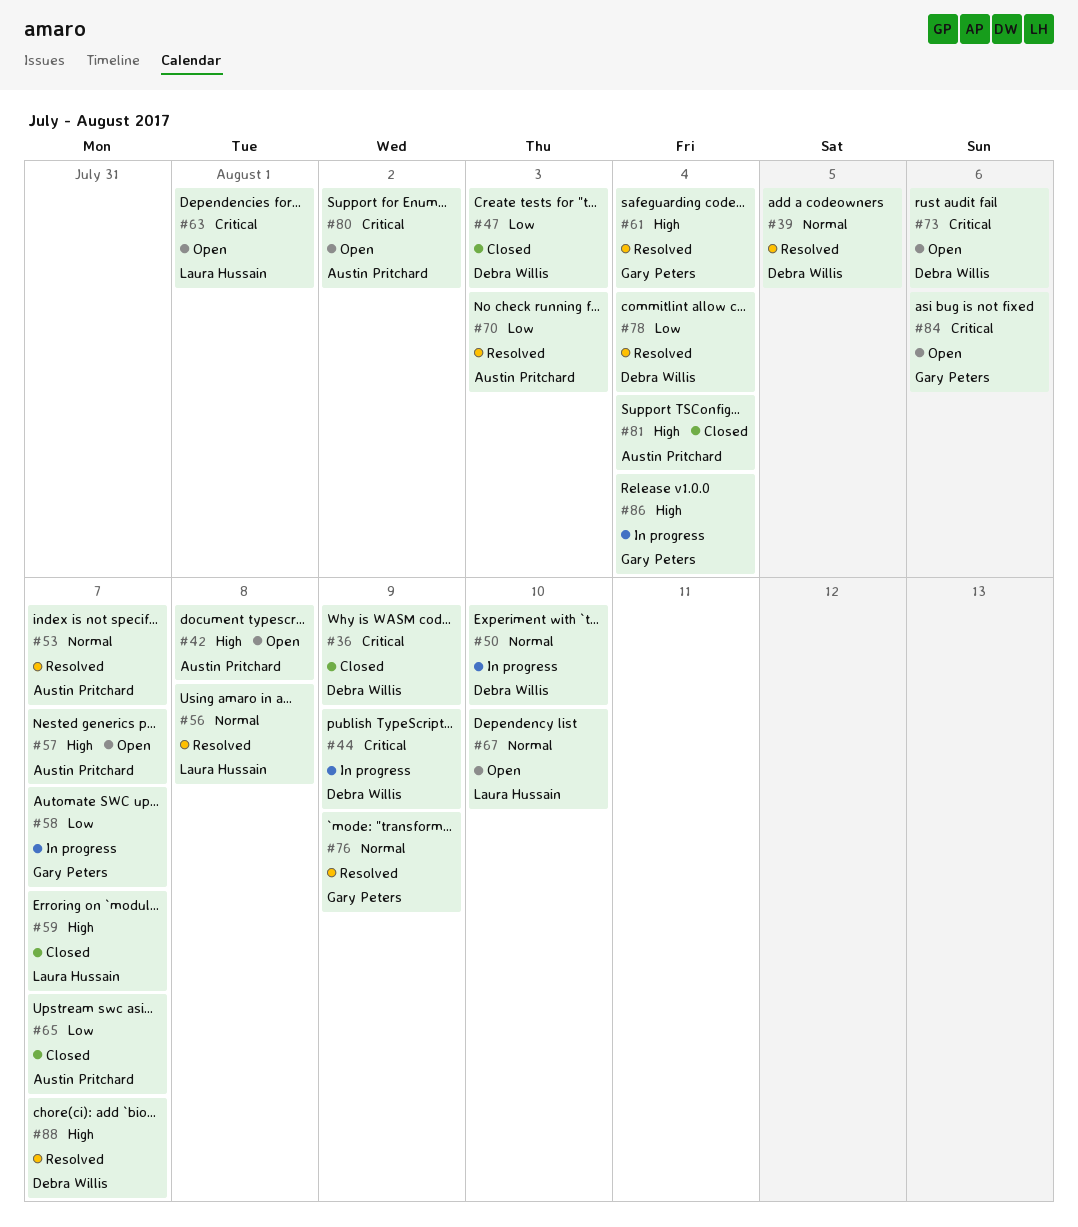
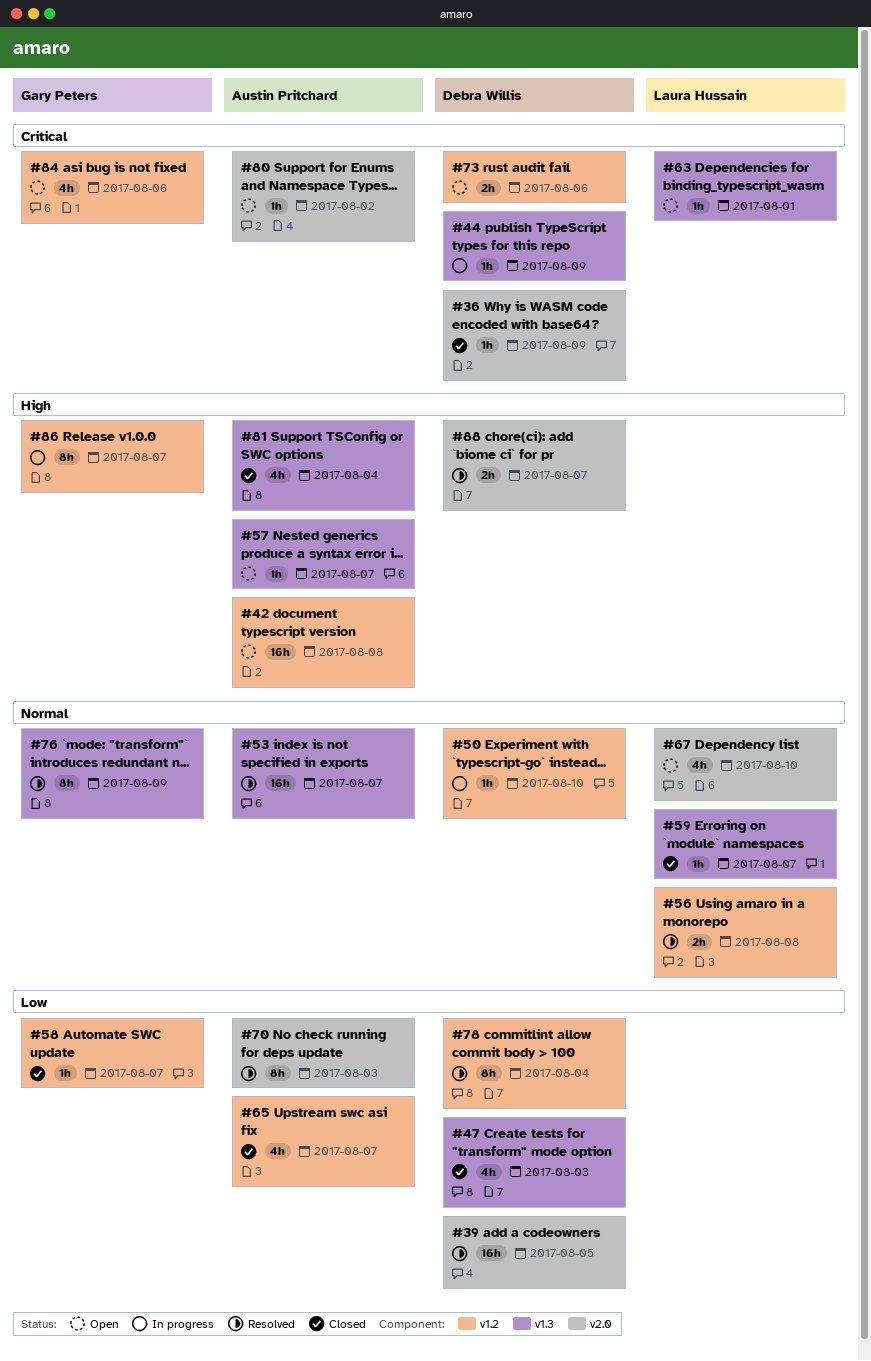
#39, priority: Normal -> Low
#58, status: In progress -> Closed
#59, priority: High -> Normal
#61: present -> none
#86, due: Aug 4 -> Aug 7

